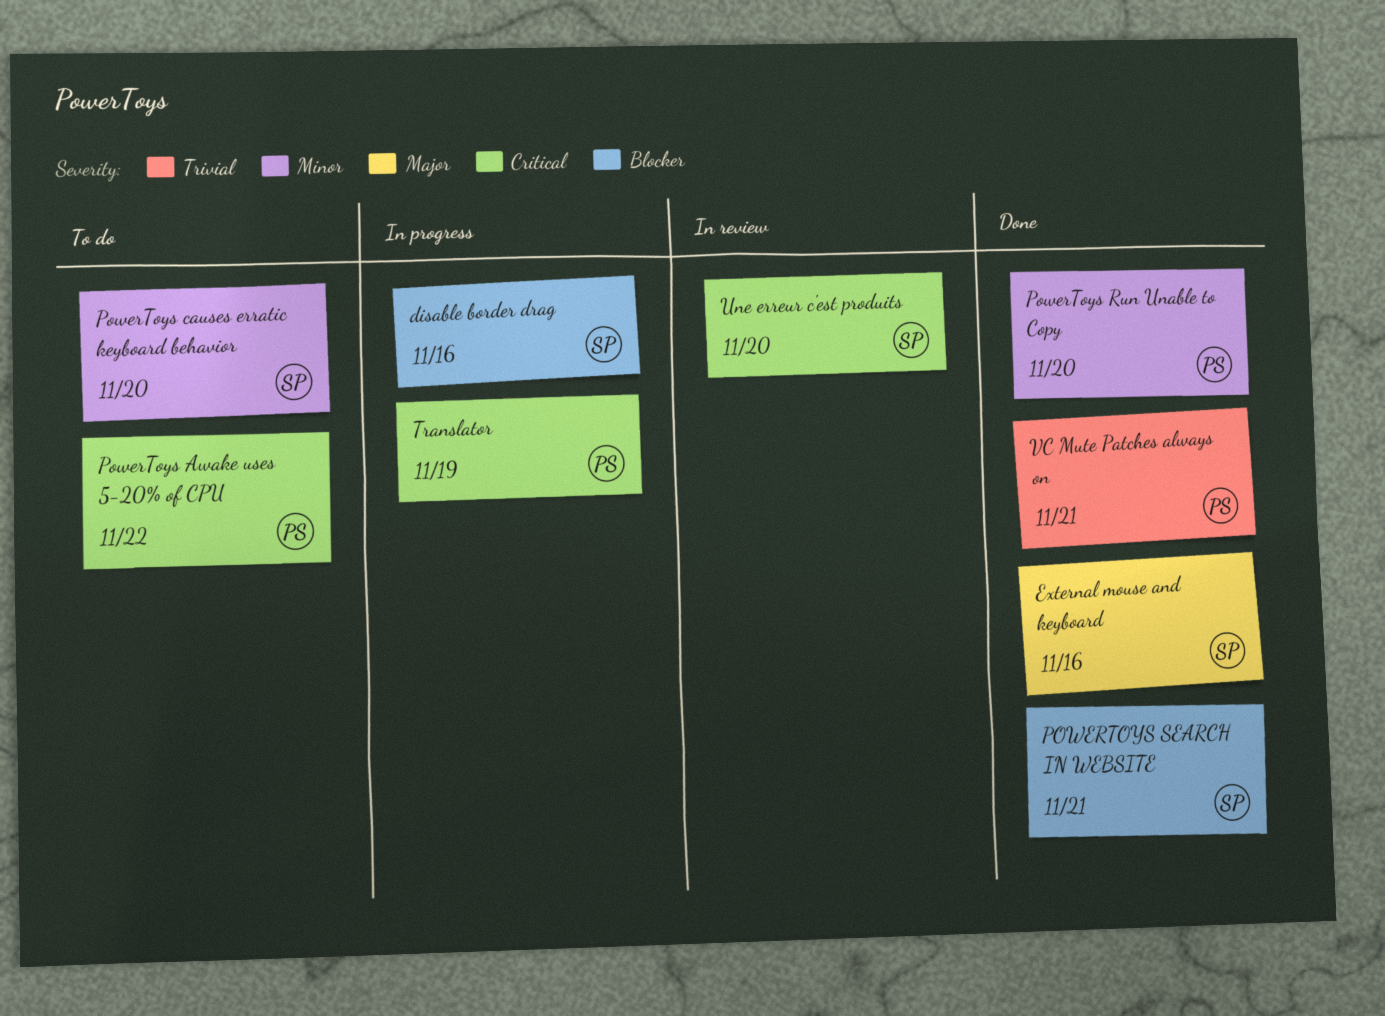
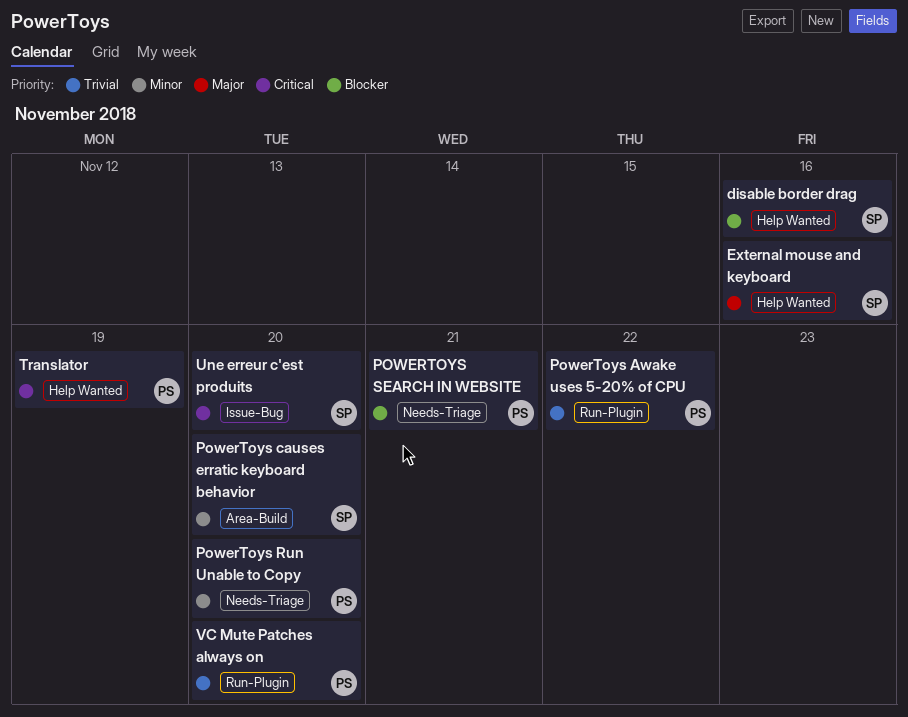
PowerToys Awake uses 5-20% of CPU, priority: Critical -> Trivial
POWERTOYS SEARCH IN WEBSITE, owner: SP -> PS
VC Mute Patches always on, due: Nov 21 -> Nov 20

